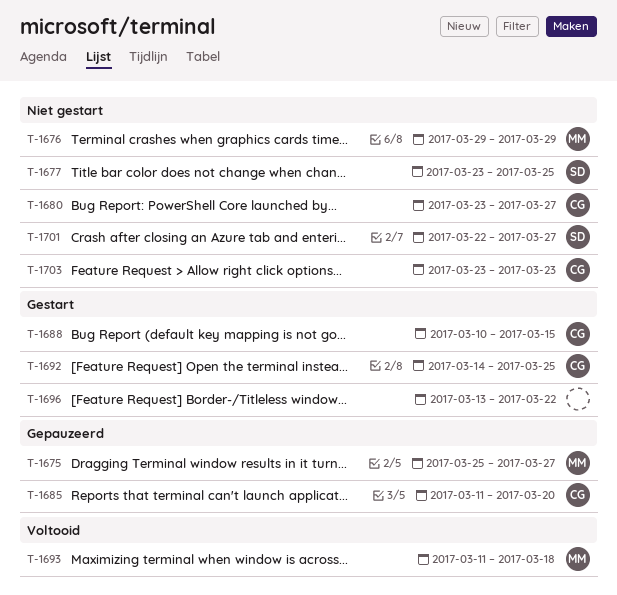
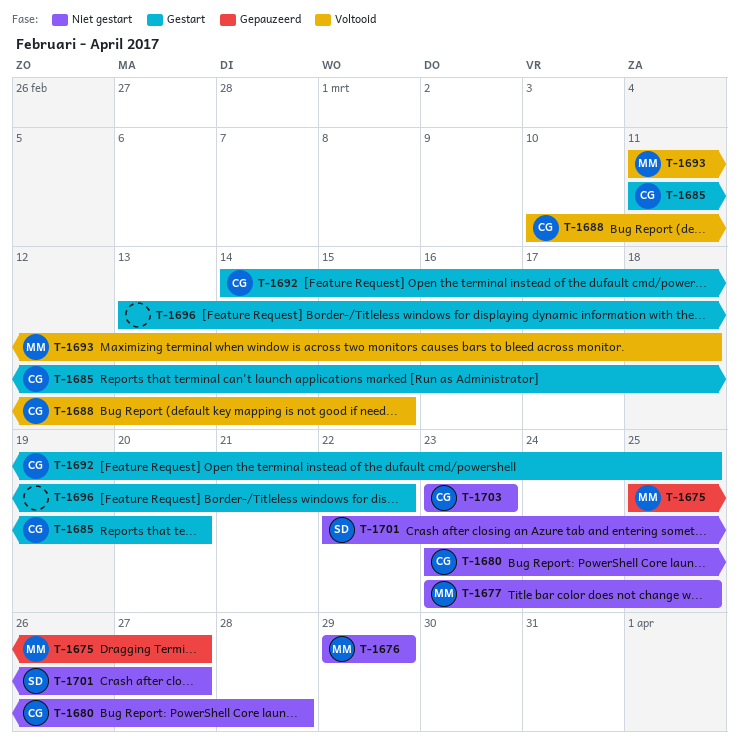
T-1677, owner: SD -> MM
T-1680, due: Mar 27 -> Mar 28
T-1685, status: Gepauzeerd -> Gestart
T-1688, status: Gestart -> Voltooid

